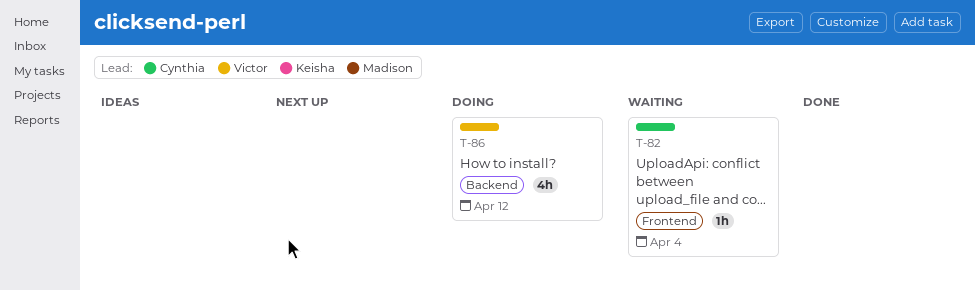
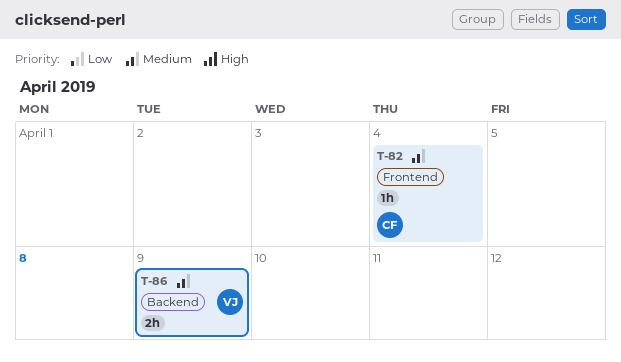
T-86, estimate: 4h -> 2h
T-86, due: Apr 12 -> Apr 9

